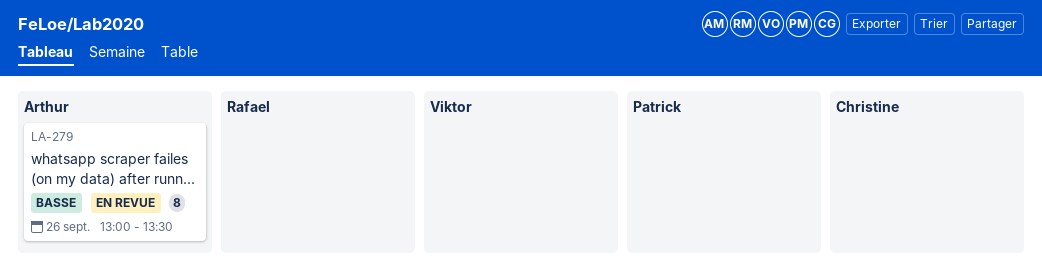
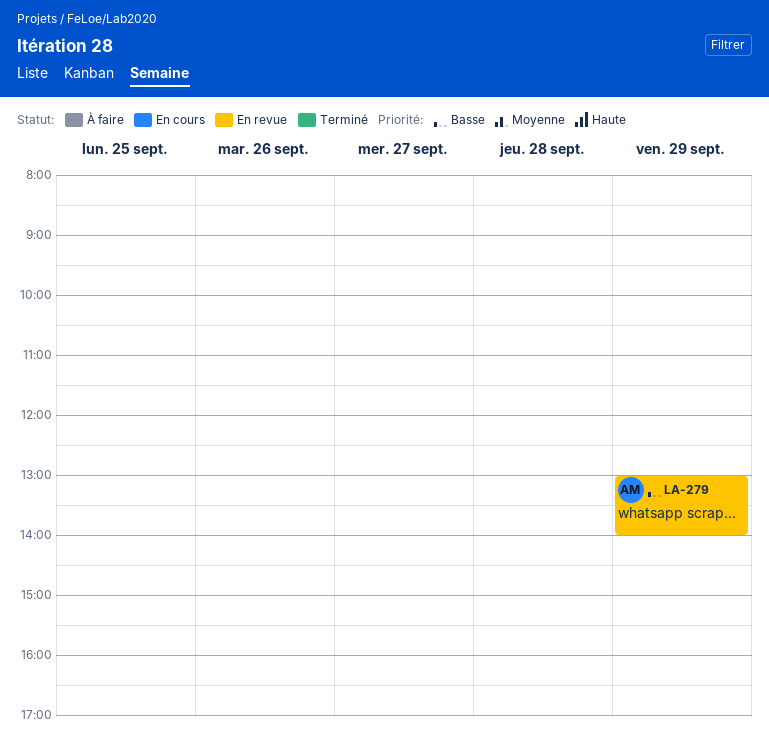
LA-279, day: Sep 26 -> Sep 29
LA-279, ends: 13:30 -> 14:00

